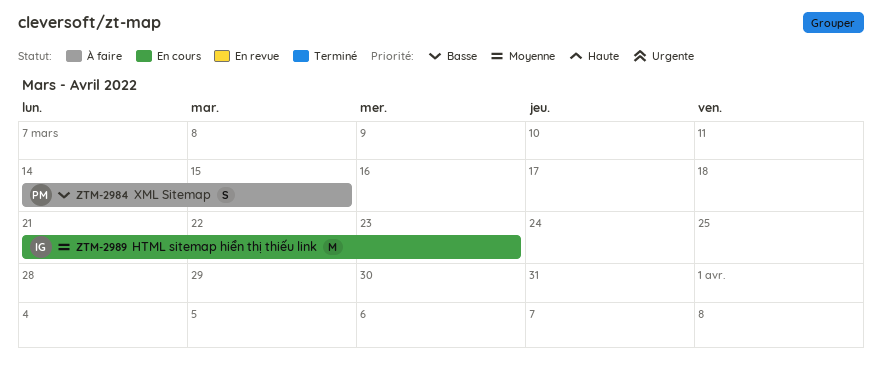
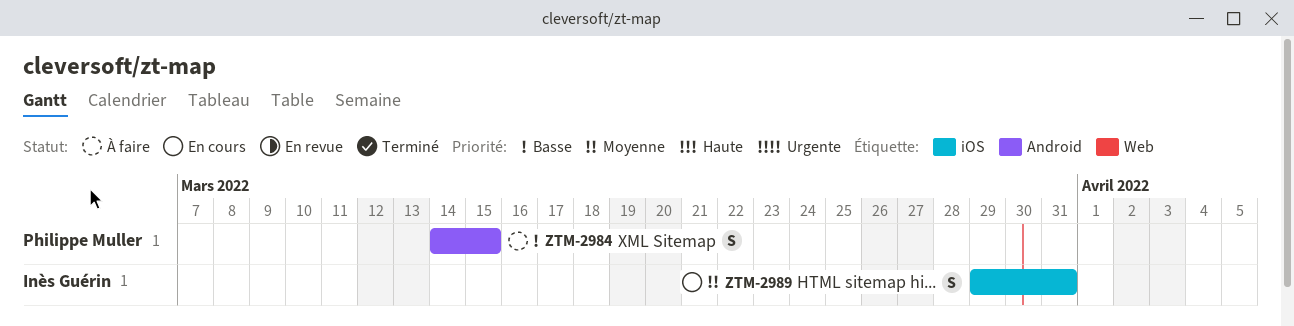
ZTM-2989, estimate: M -> S
ZTM-2989, start: Mar 21 -> Mar 29
ZTM-2989, due: Mar 23 -> Mar 31

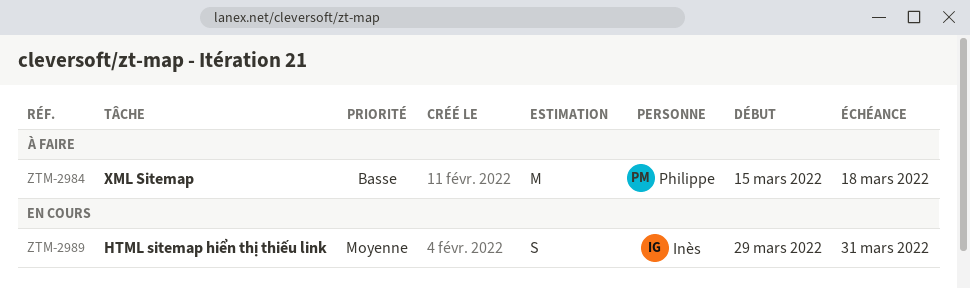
ZTM-2984, estimate: S -> M
ZTM-2984, start: Mar 14 -> Mar 15
ZTM-2984, due: Mar 15 -> Mar 18

